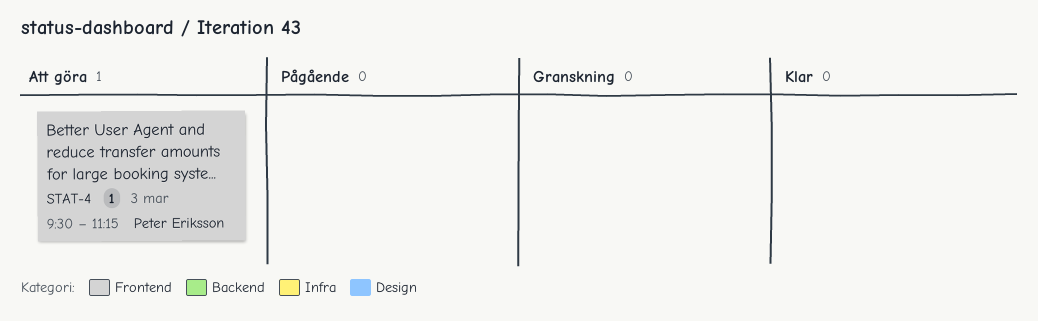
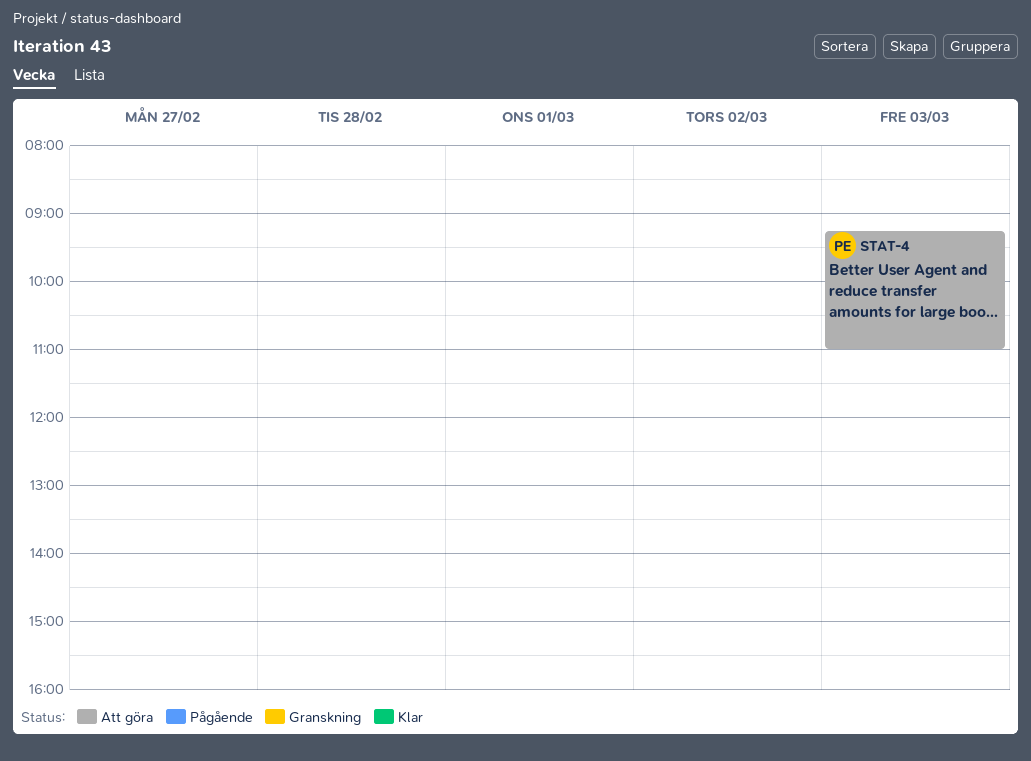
STAT-4, begins: 09:30 -> 09:15
STAT-4, ends: 11:15 -> 11:00

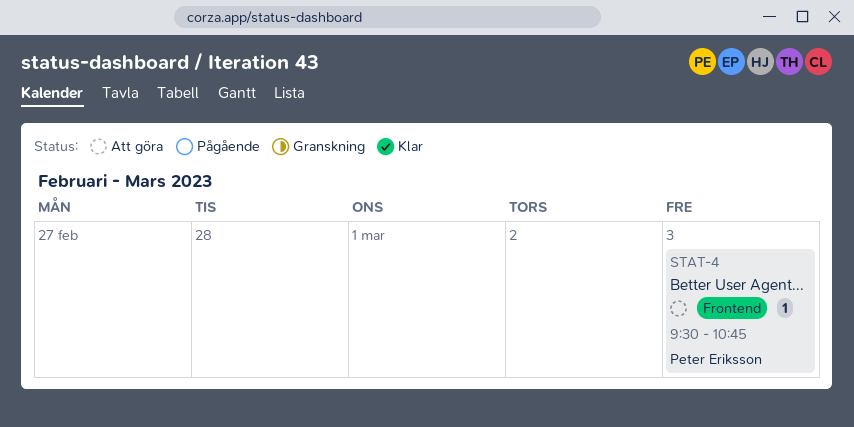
STAT-4, begins: 09:15 -> 09:30
STAT-4, ends: 11:00 -> 10:45

